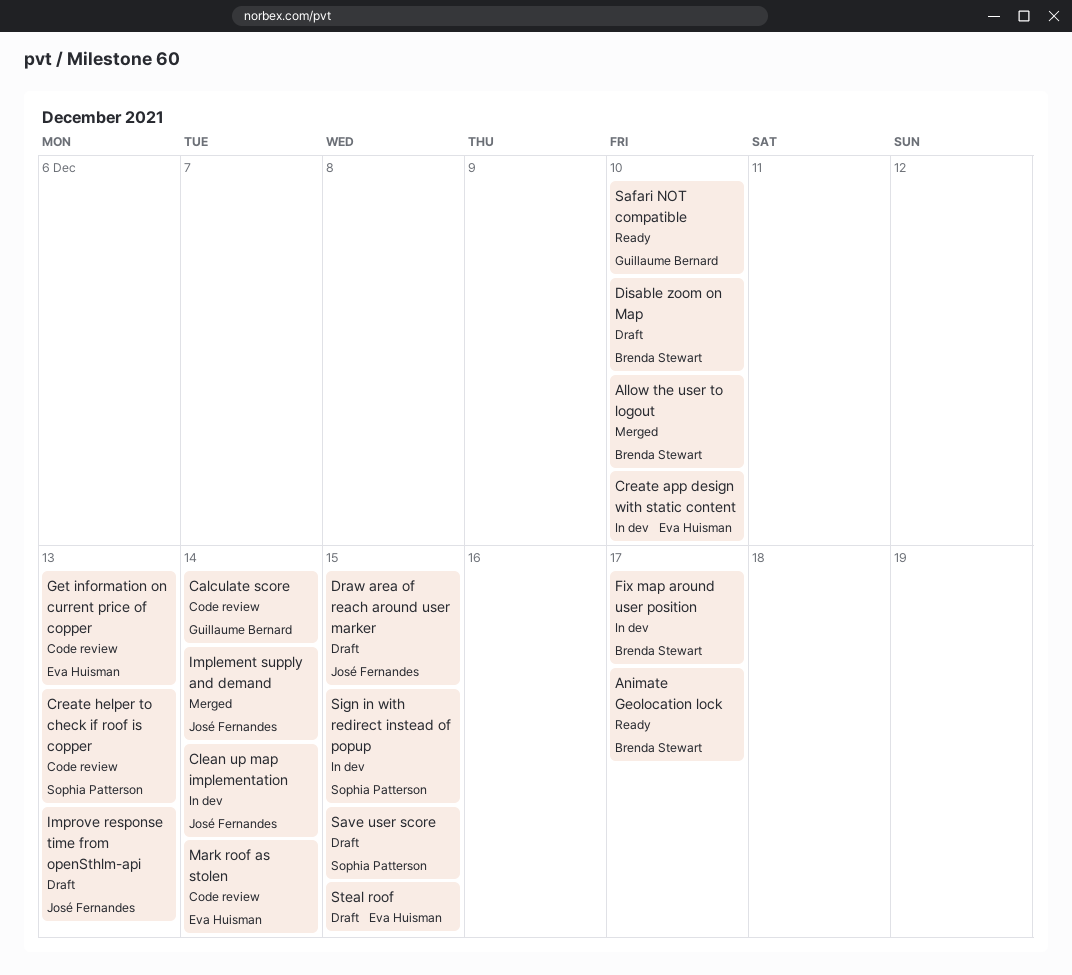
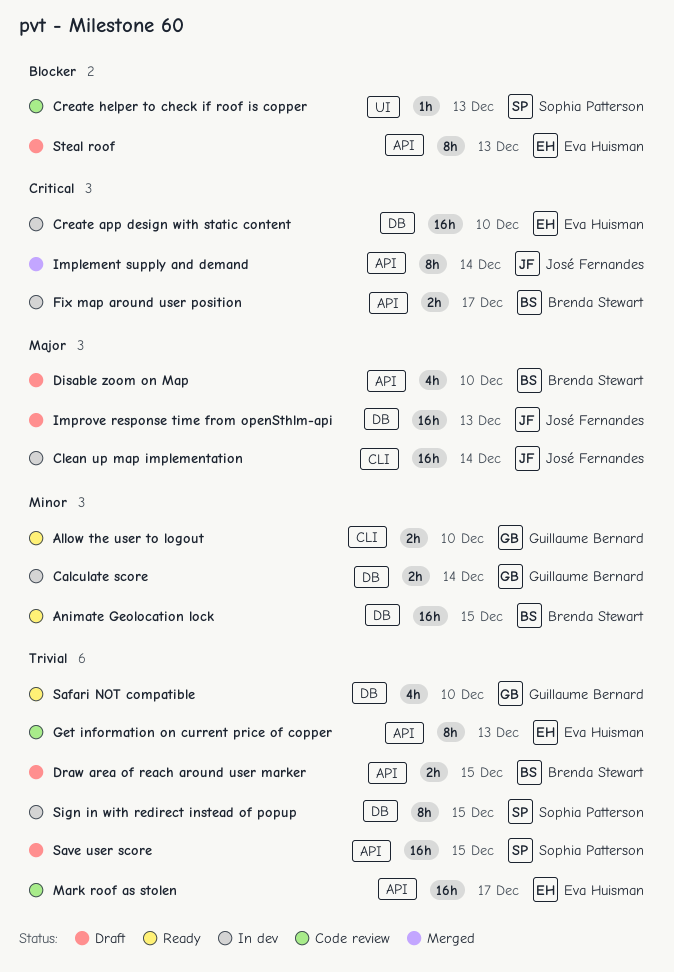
Allow the user to logout, status: Merged -> Ready
Allow the user to logout, owner: Brenda Stewart -> Guillaume Bernard
Animate Geolocation lock, due: Dec 17 -> Dec 15
Calculate score, status: Code review -> In dev
Draw area of reach around user marker, owner: José Fernandes -> Brenda Stewart
Mark roof as stolen, due: Dec 14 -> Dec 17
Steal roof, due: Dec 15 -> Dec 13

